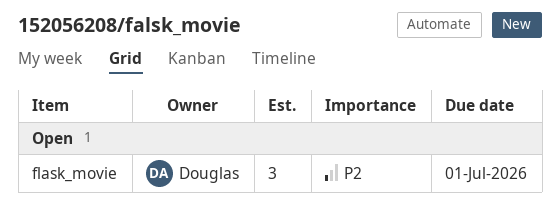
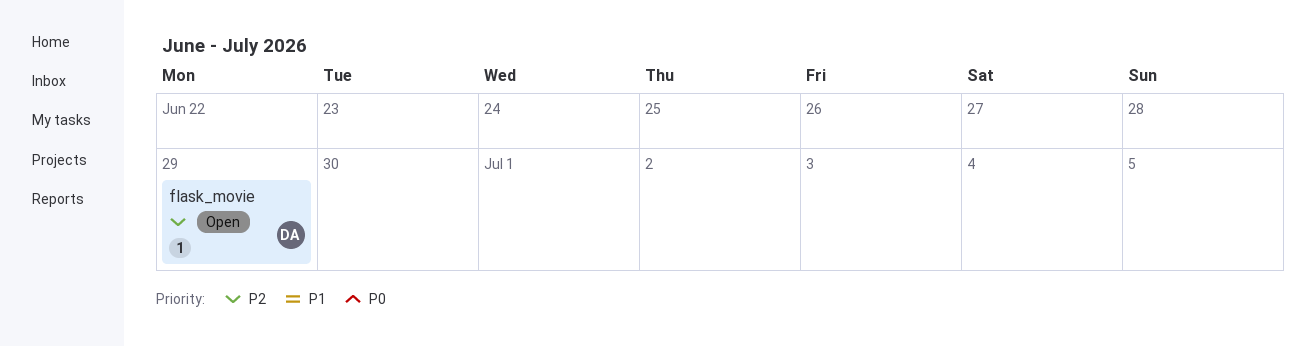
flask_movie, estimate: 3 -> 1
flask_movie, due: Jul 1 -> Jun 29

